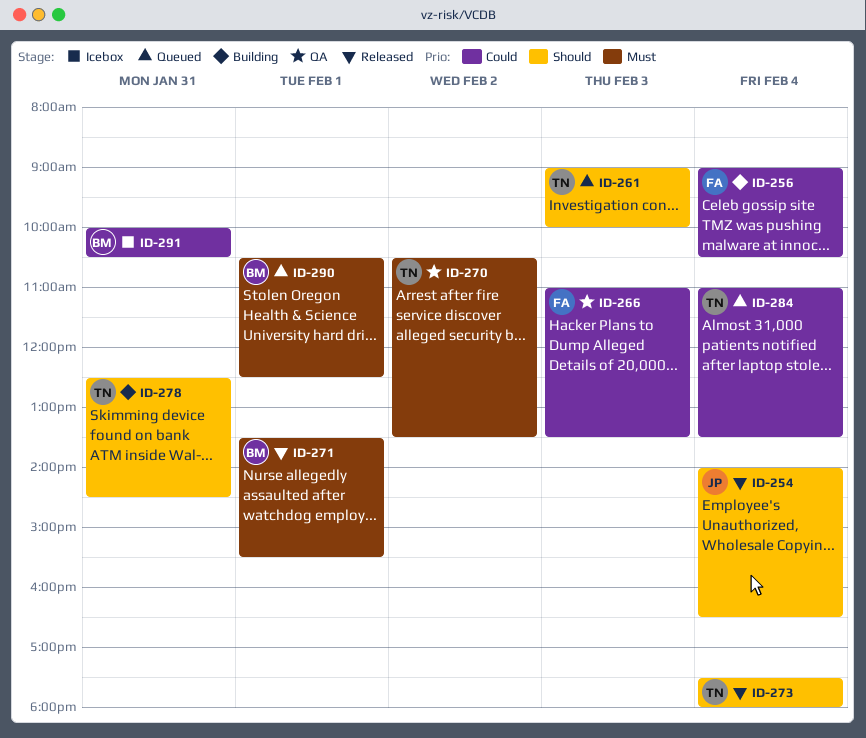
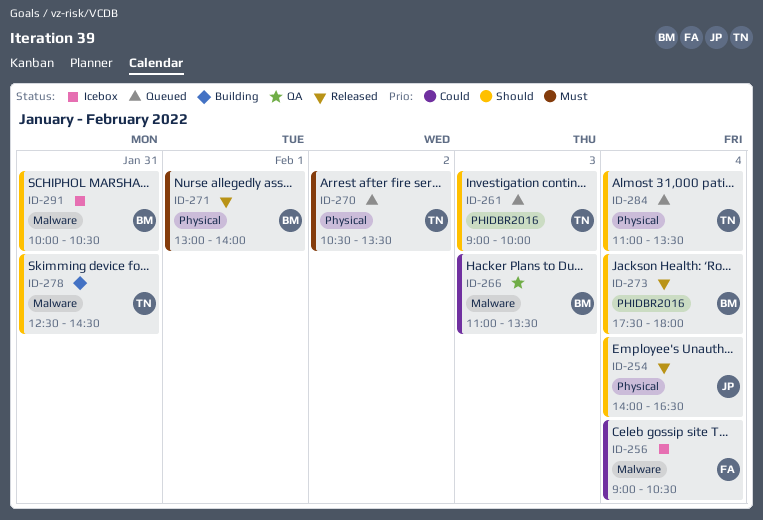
ID-256, status: Building -> Icebox
ID-266, owner: FA -> BM
ID-270, status: QA -> Queued
ID-271, begins: 13:30 -> 13:00
ID-271, ends: 15:30 -> 14:00
ID-273, owner: TN -> BM
ID-284, priority: Could -> Should
ID-290: present -> none
ID-291, priority: Could -> Should

